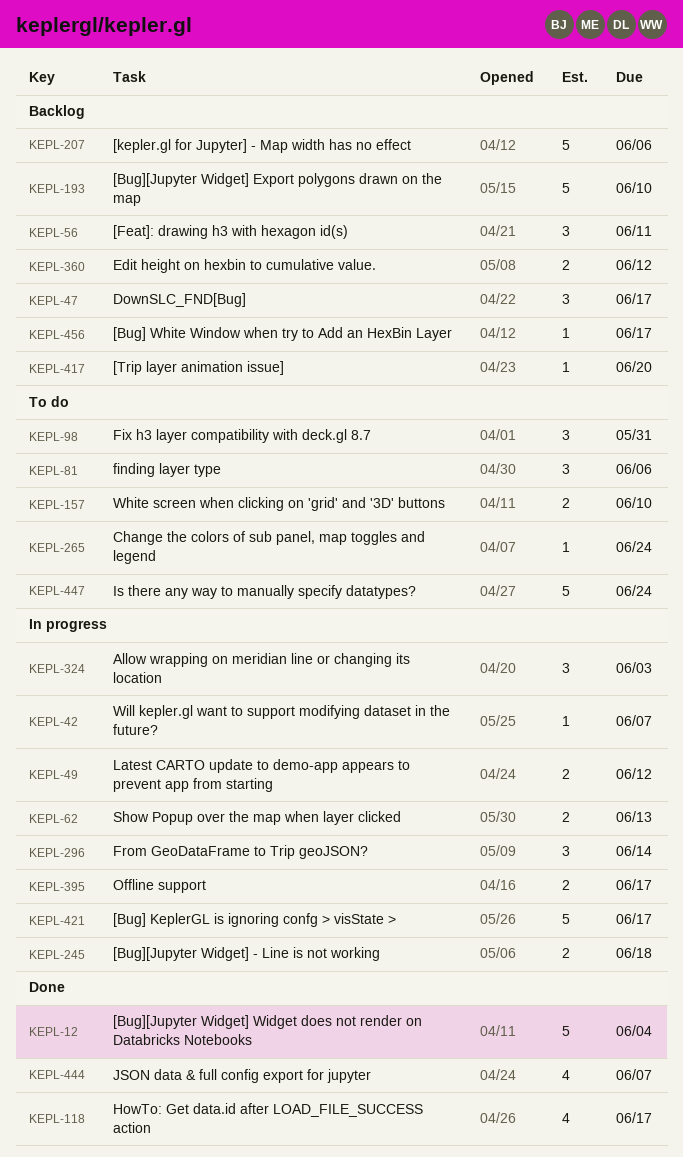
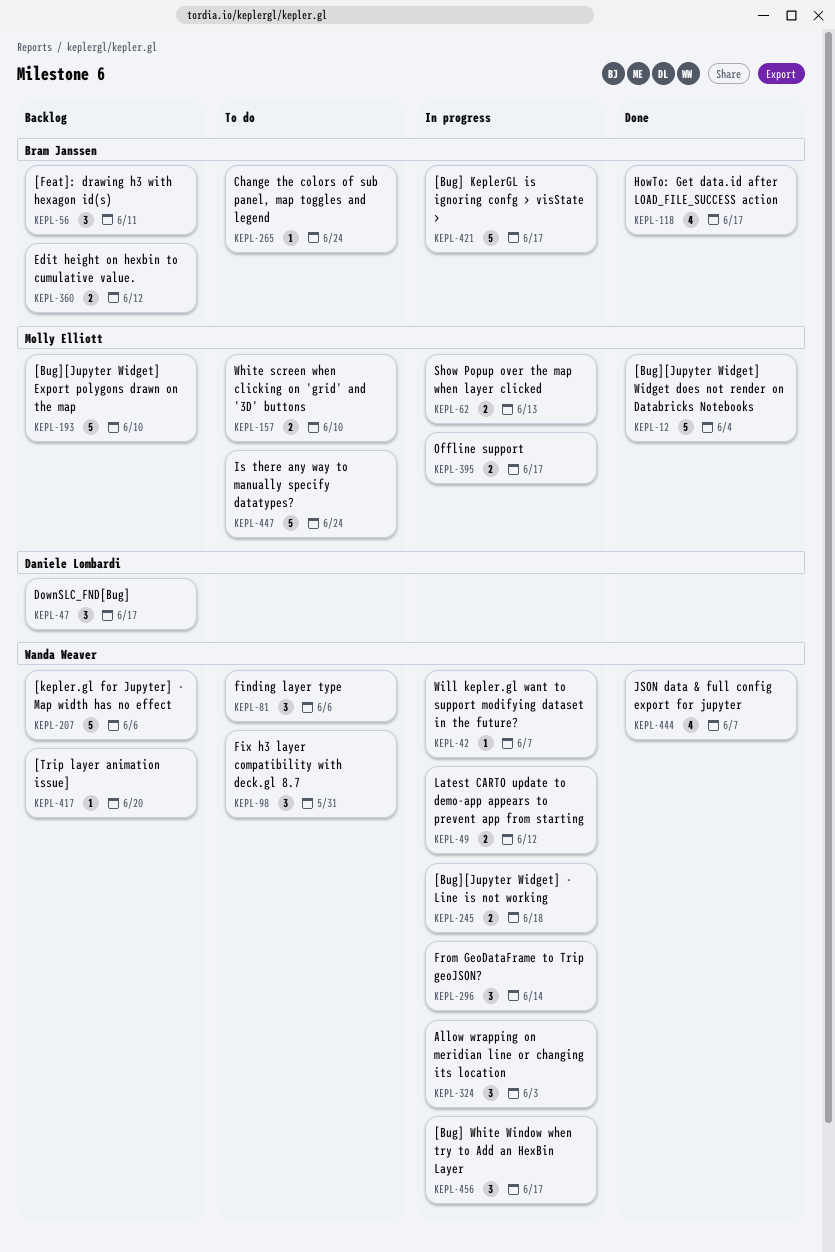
KEPL-456, status: Backlog -> In progress
KEPL-456, estimate: 1 -> 3

